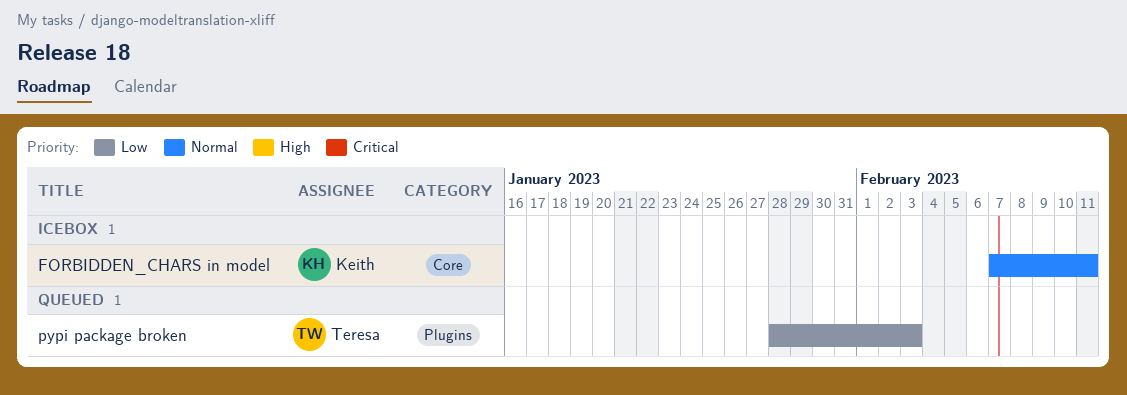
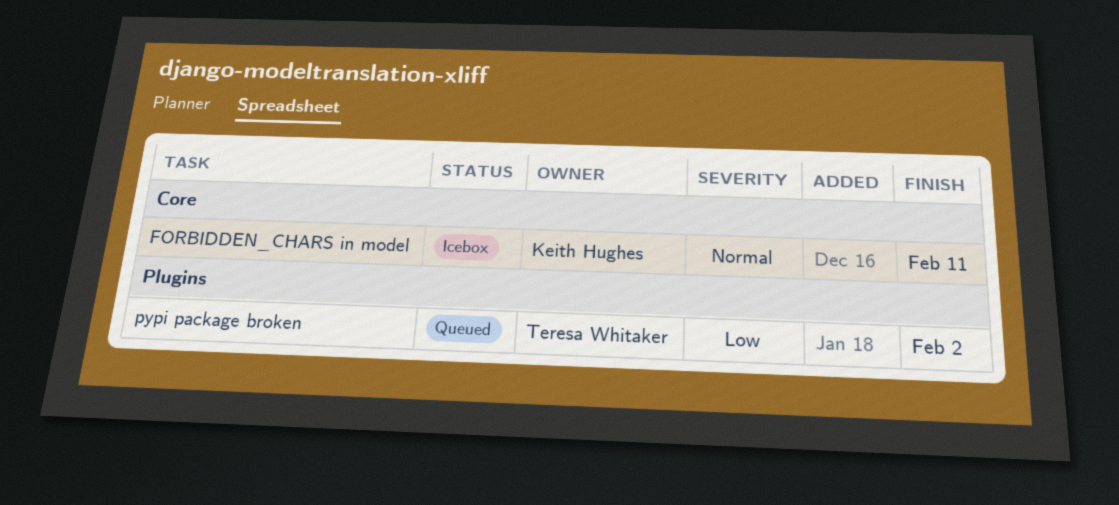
pypi package broken, due: Feb 3 -> Feb 2

